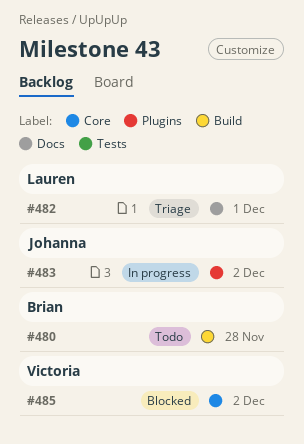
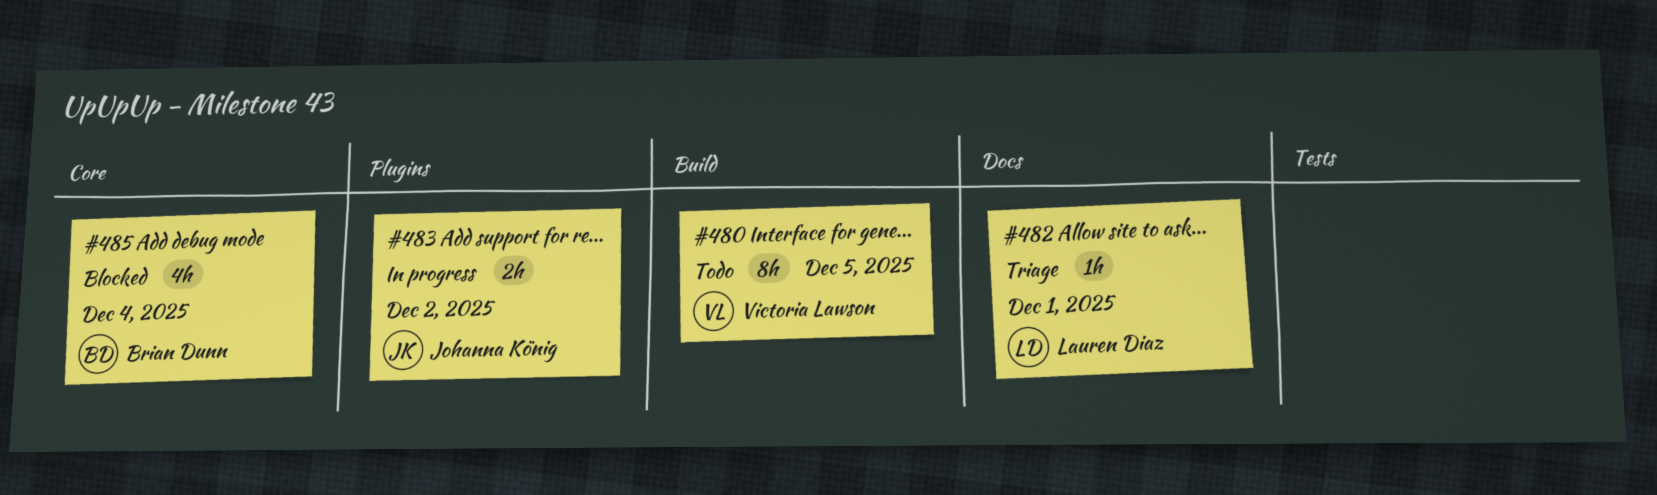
#480, owner: Brian Dunn -> Victoria Lawson
#480, due: Nov 28 -> Dec 5
#485, owner: Victoria Lawson -> Brian Dunn
#485, due: Dec 2 -> Dec 4

